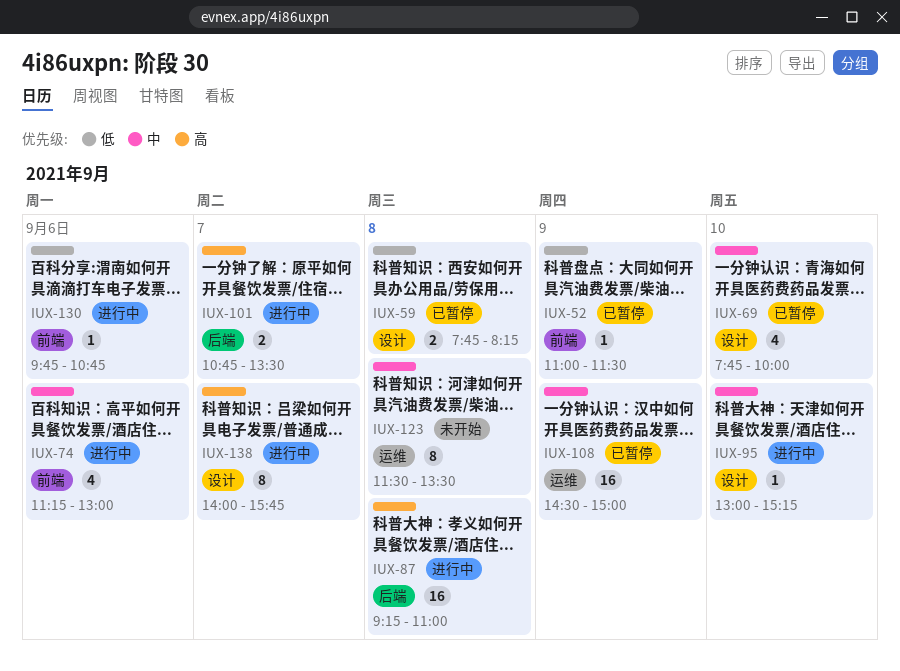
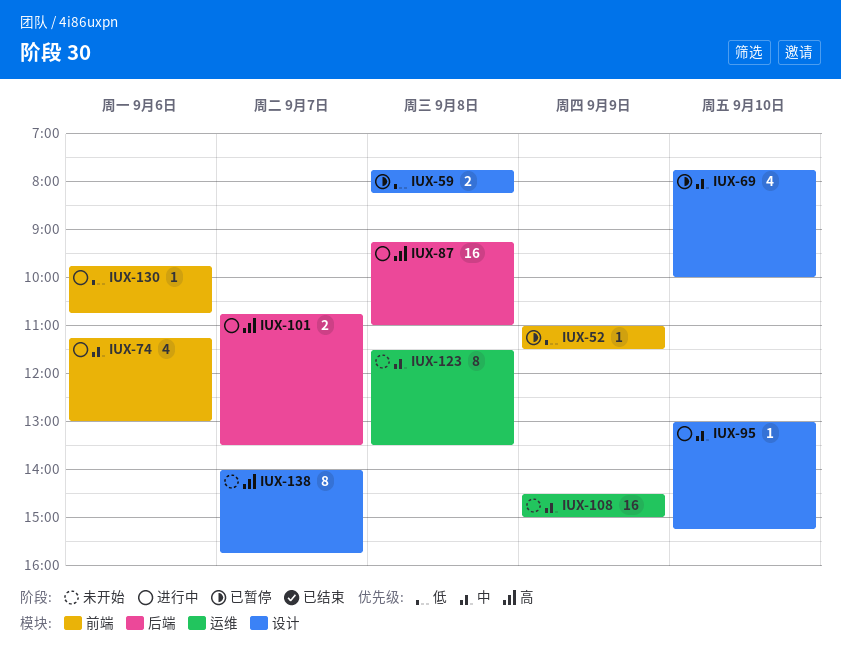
IUX-108, status: 已暂停 -> 未开始
IUX-138, status: 进行中 -> 未开始

